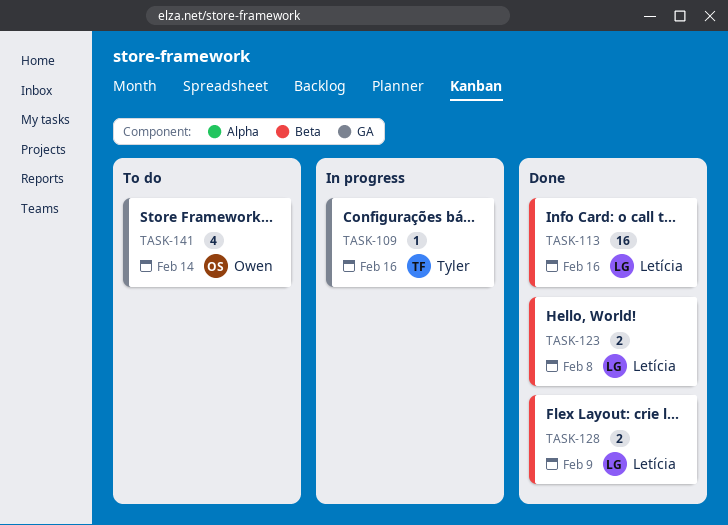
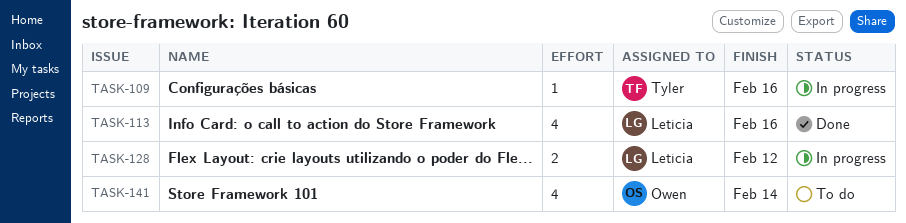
TASK-113, estimate: 16 -> 4
TASK-123: present -> none
TASK-128, status: Done -> In progress
TASK-128, due: Feb 9 -> Feb 12

